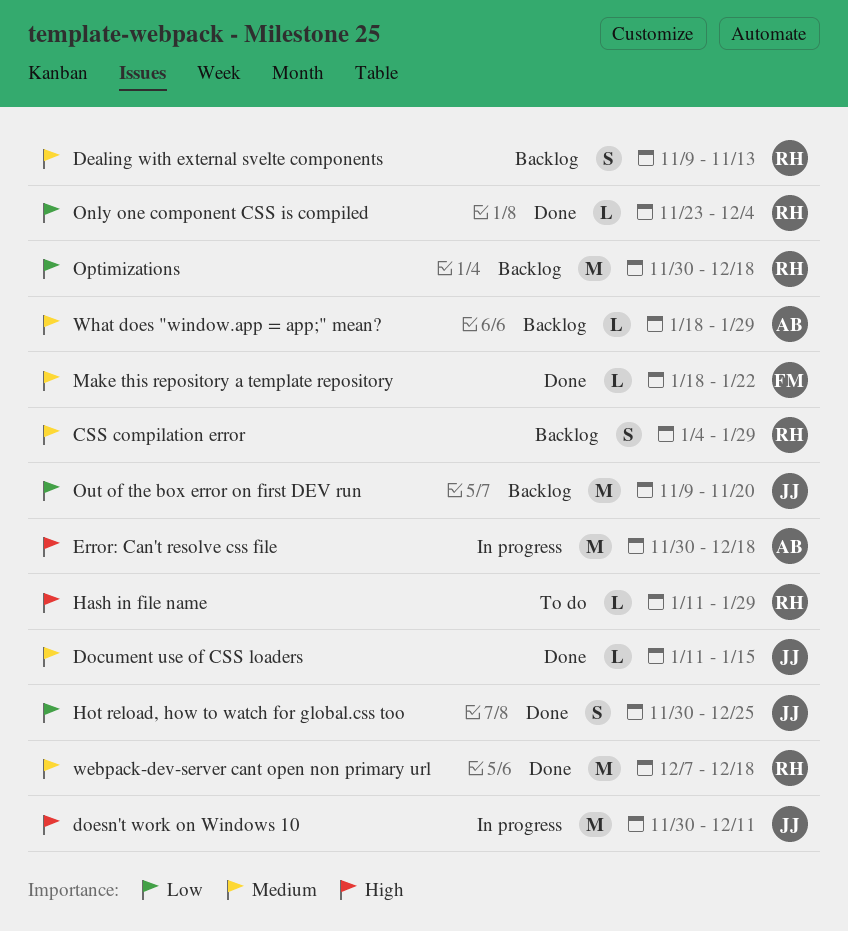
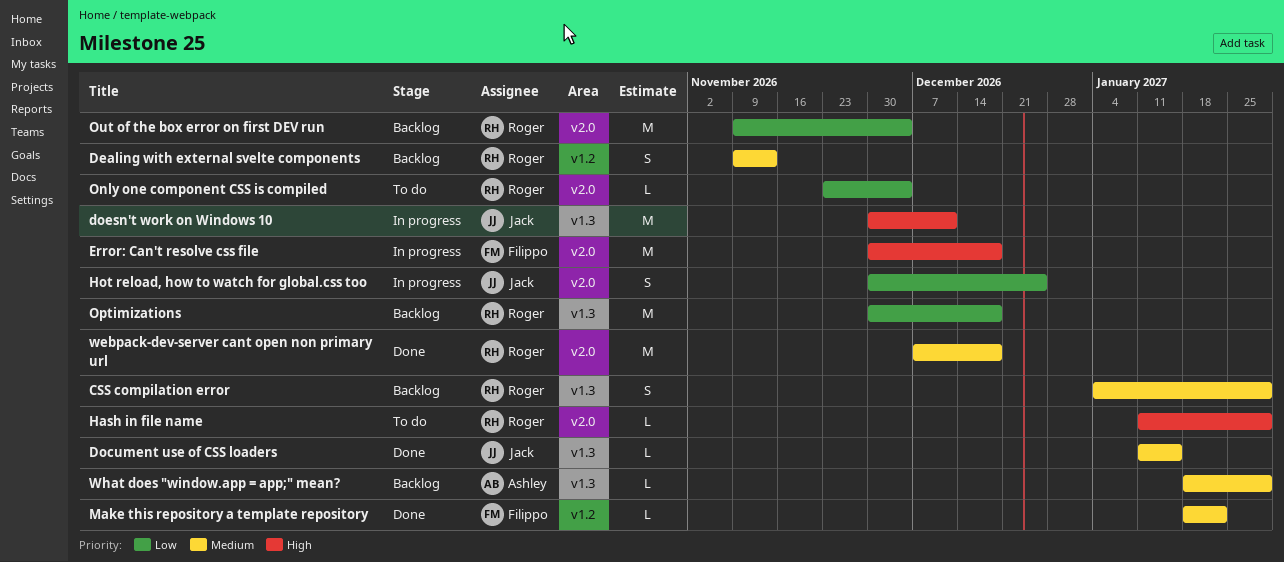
Error: Can't resolve css file, owner: Ashley -> Filippo
Hot reload, how to watch for global.css too, status: Done -> In progress
Only one component CSS is compiled, status: Done -> To do
Out of the box error on first DEV run, owner: Jack -> Roger
Out of the box error on first DEV run, due: Nov 20 -> Dec 4

